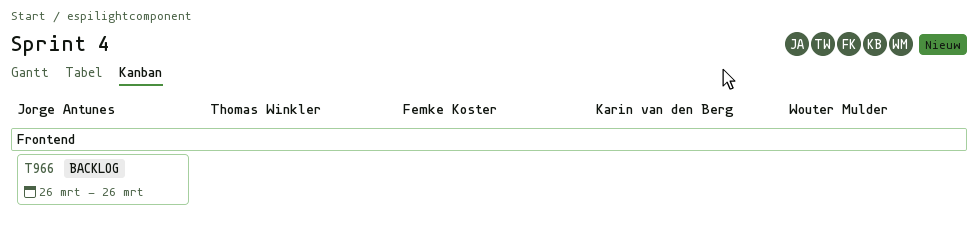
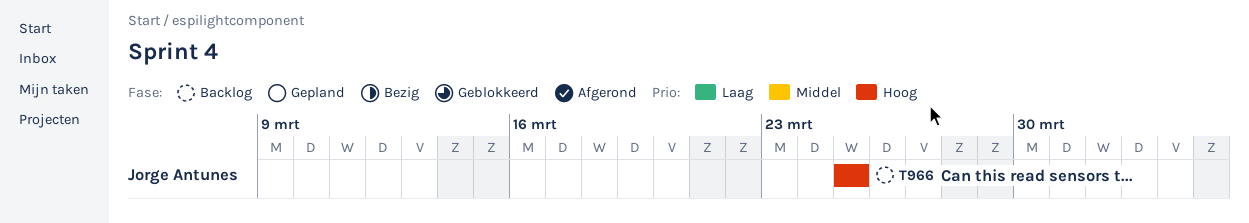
T966, start: Mar 26 -> Mar 25
T966, due: Mar 26 -> Mar 25

